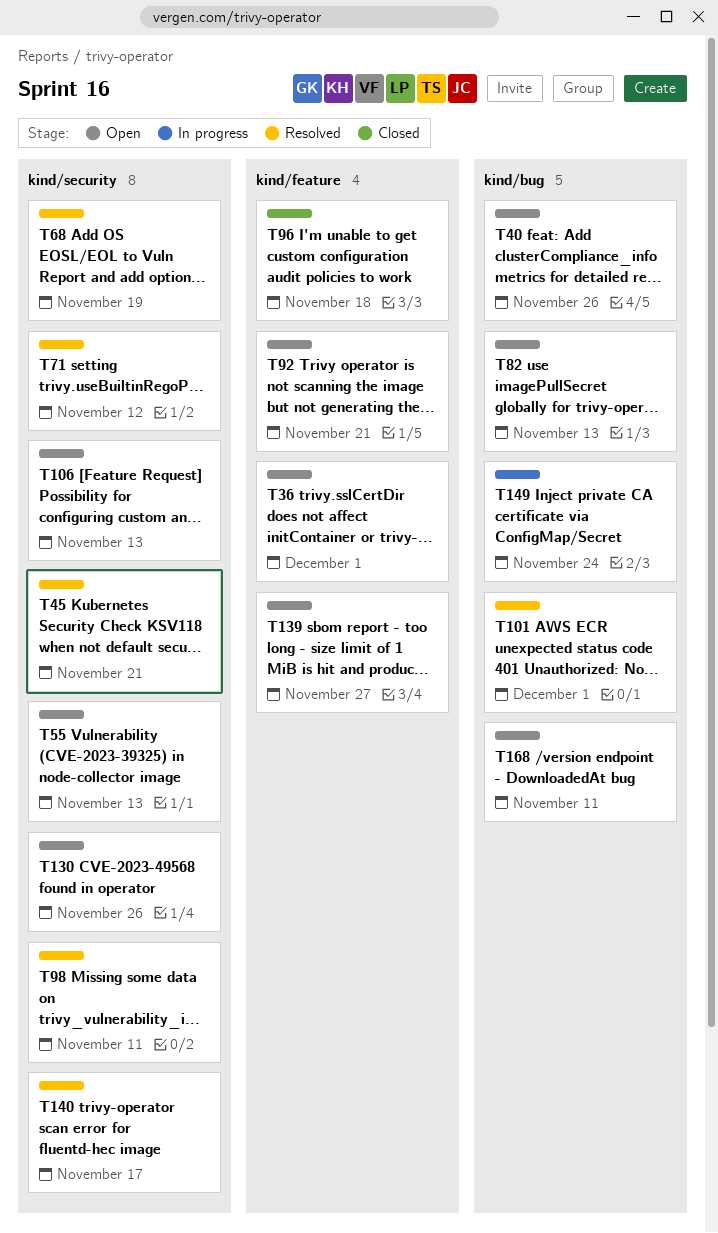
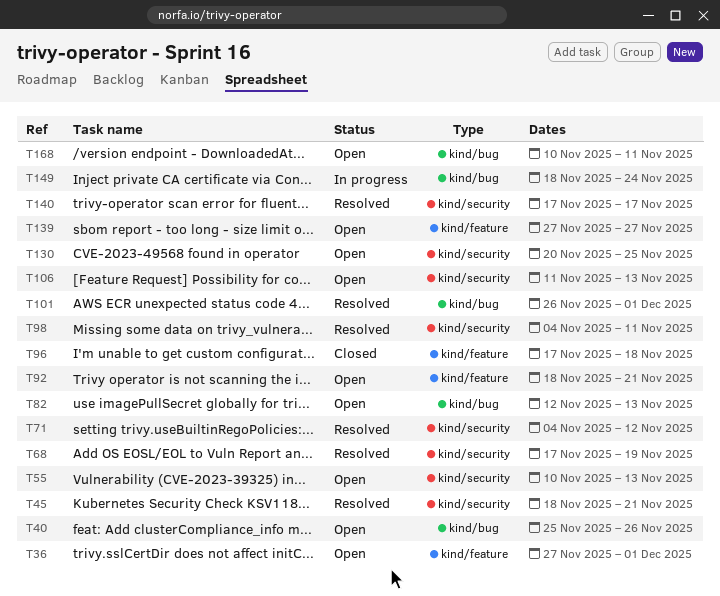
T130, due: Nov 26 -> Nov 25

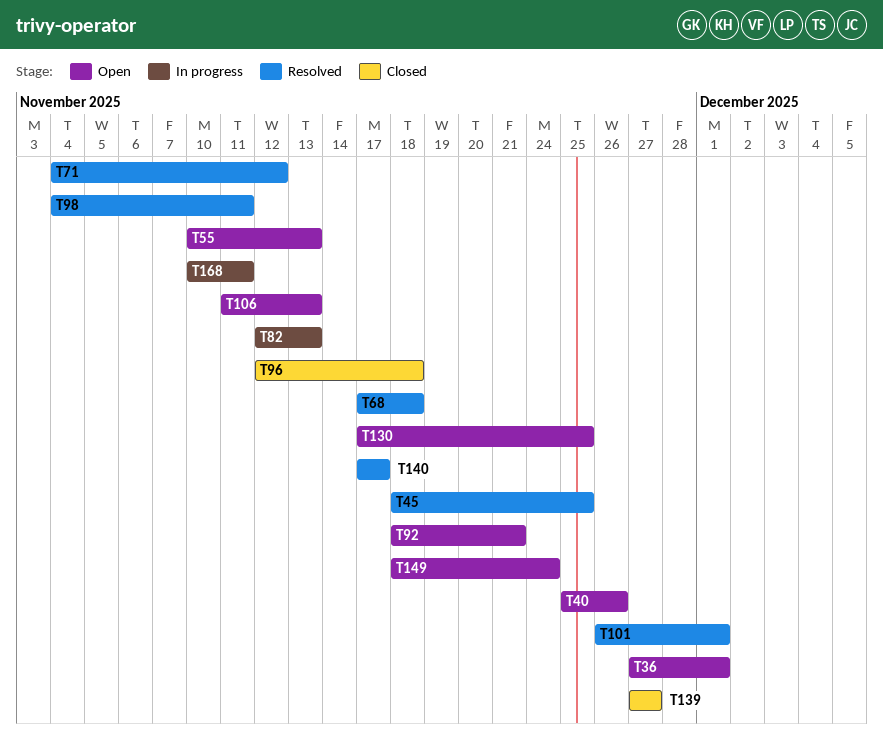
T45, due: Nov 21 -> Nov 25
T68, due: Nov 19 -> Nov 18
T82, status: Open -> In progress
T96, start: Nov 17 -> Nov 12
T130, start: Nov 20 -> Nov 17
T139, status: Open -> Closed
T149, status: In progress -> Open
T168, status: Open -> In progress

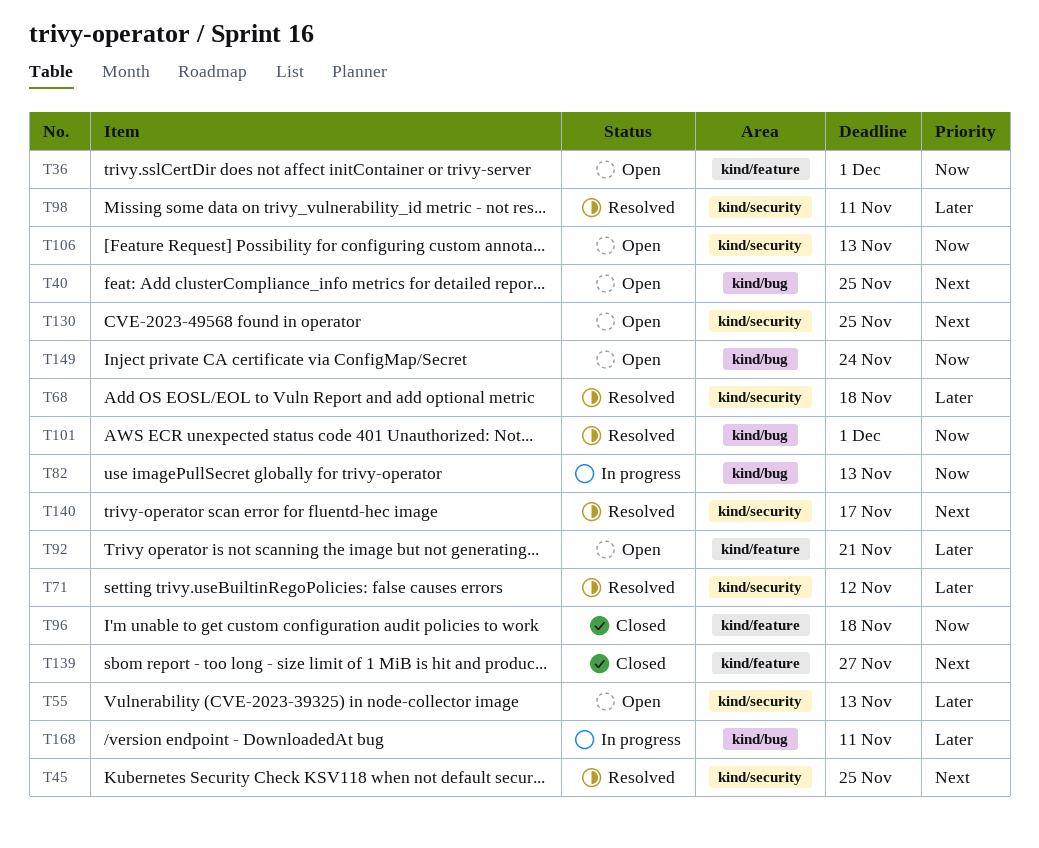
T40, due: Nov 26 -> Nov 25

